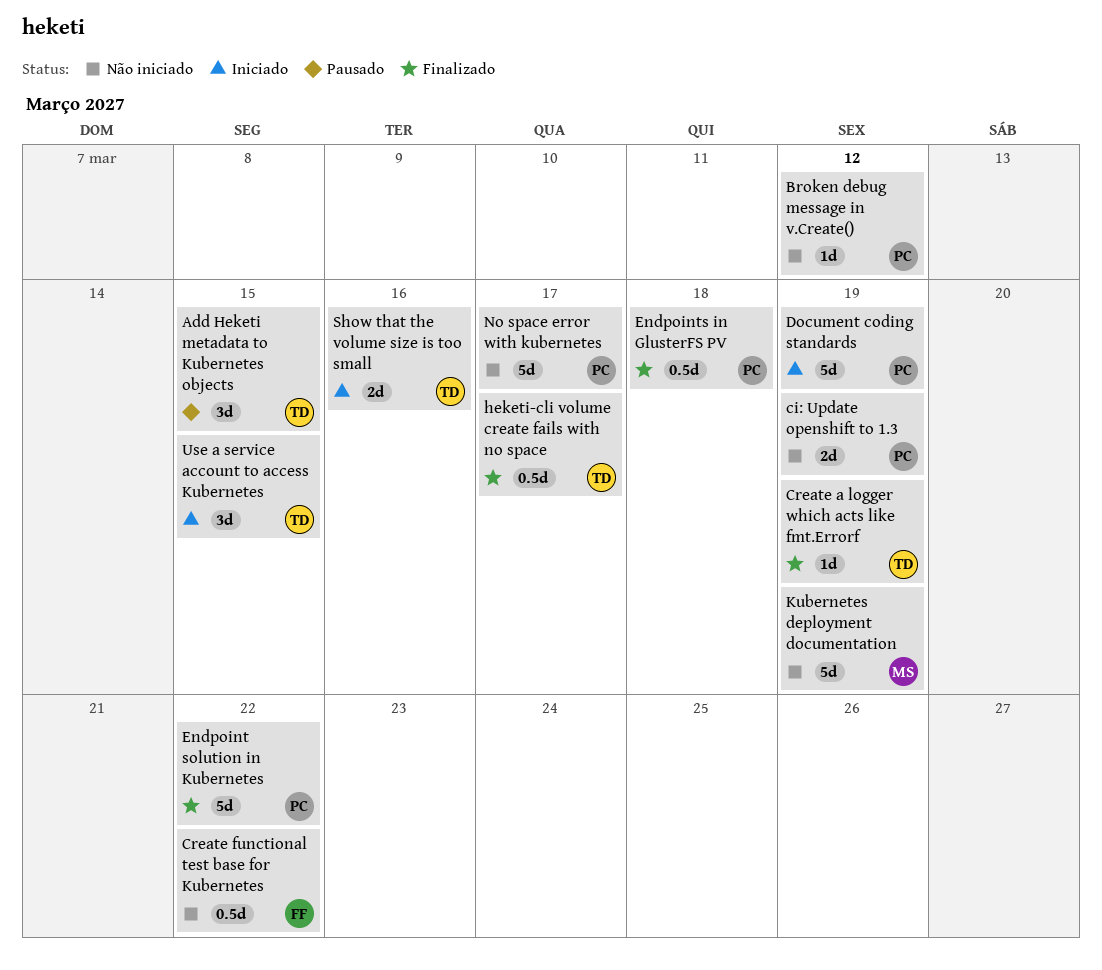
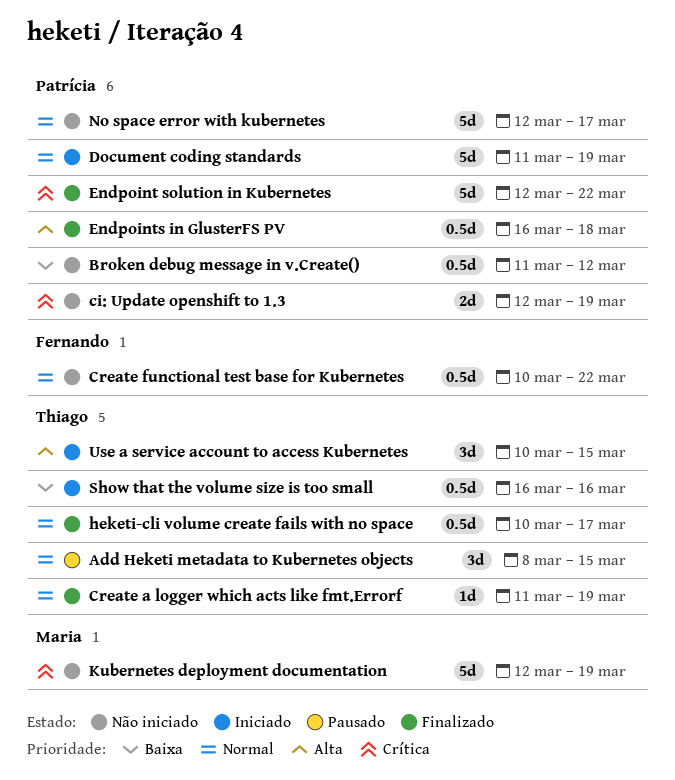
Broken debug message in v.Create(), estimate: 1d -> 0.5d
Show that the volume size is too small, estimate: 2d -> 0.5d

